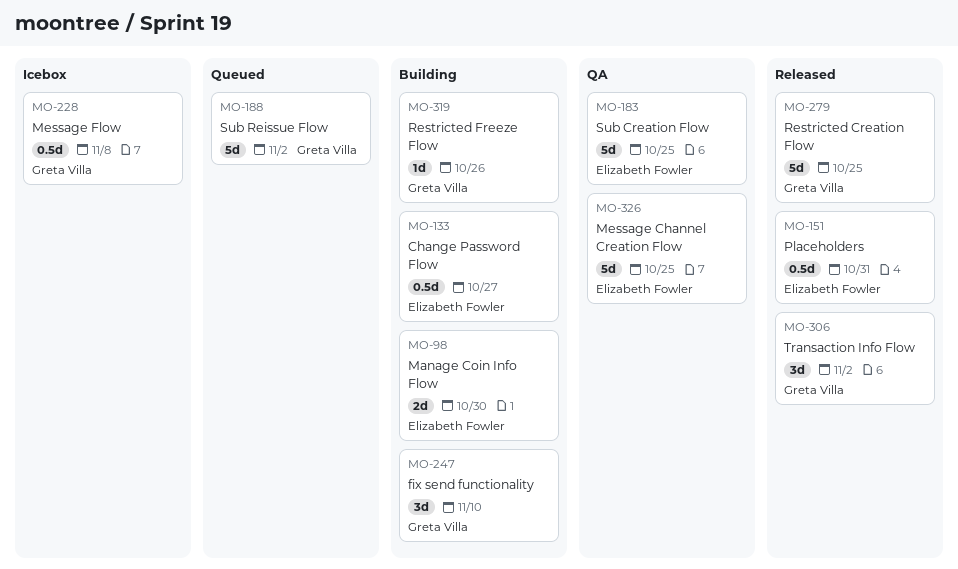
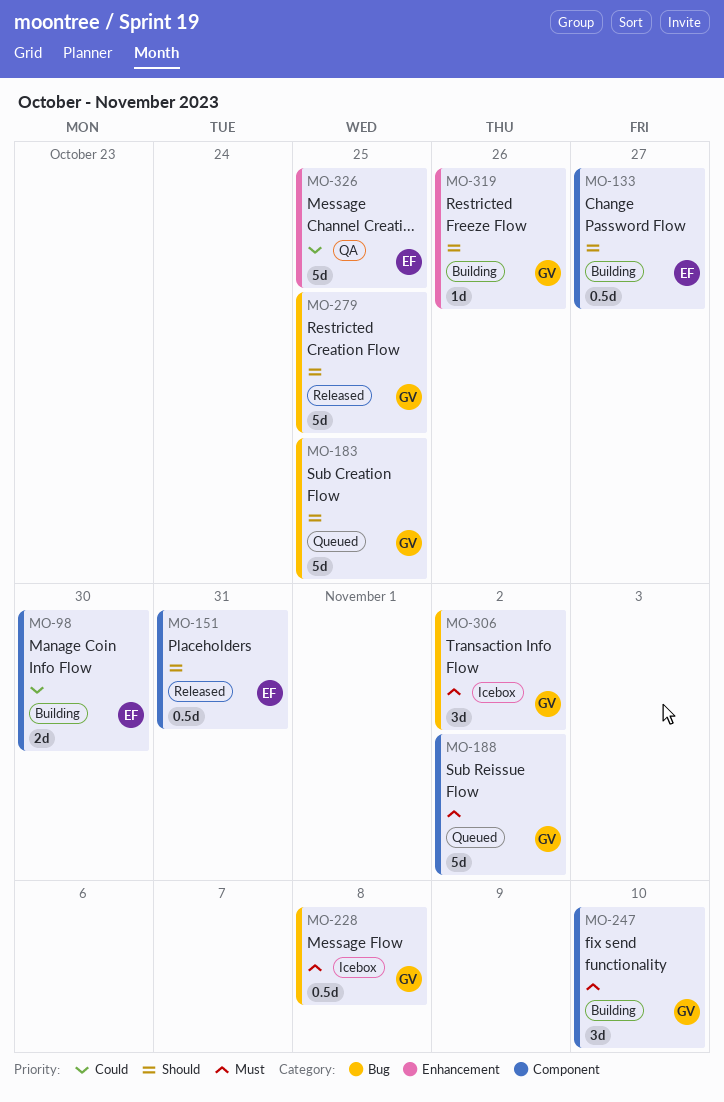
MO-183, status: QA -> Queued
MO-183, owner: Elizabeth Fowler -> Greta Villa
MO-306, status: Released -> Icebox

